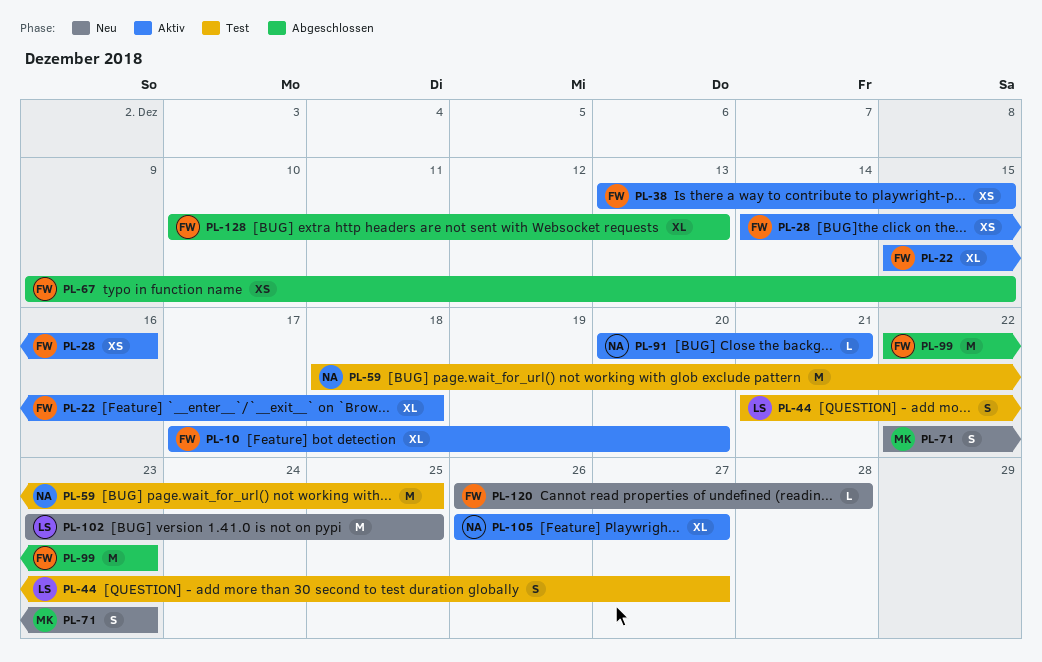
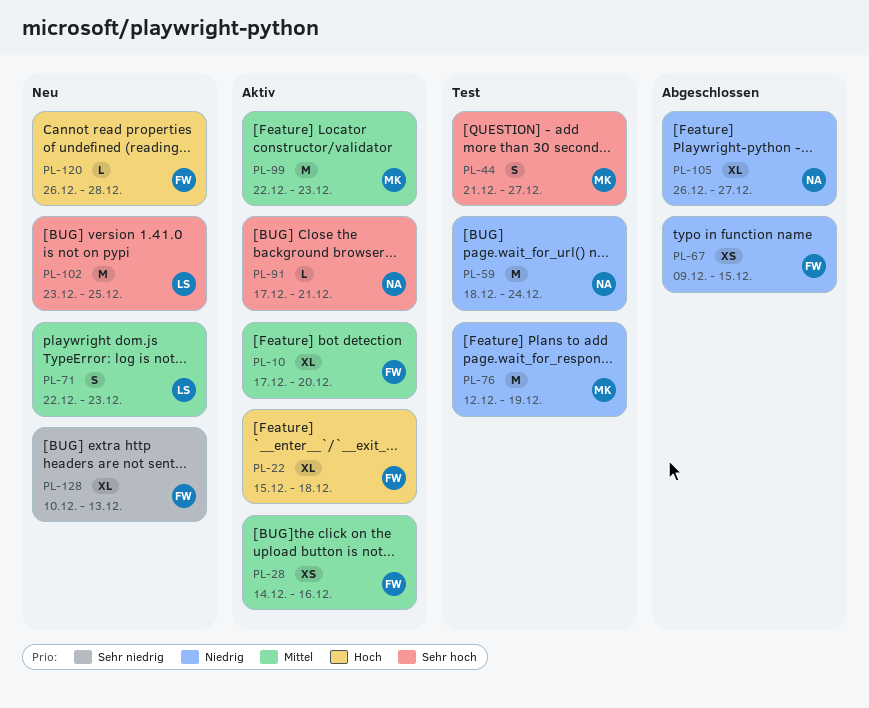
PL-38: present -> none
PL-44, owner: LS -> MK
PL-59, due: Dec 25 -> Dec 24
PL-71, owner: MK -> LS
PL-76: none -> present
PL-91, start: Dec 20 -> Dec 17
PL-99, status: Abgeschlossen -> Aktiv
PL-99, owner: FW -> MK
PL-105, status: Aktiv -> Abgeschlossen
PL-128, status: Abgeschlossen -> Neu

